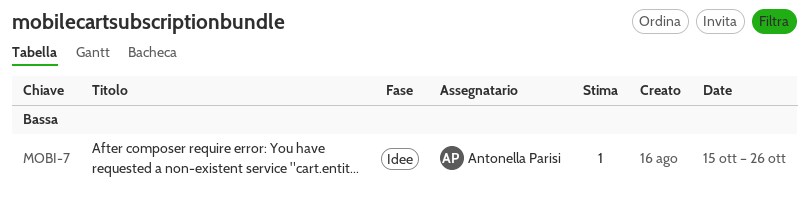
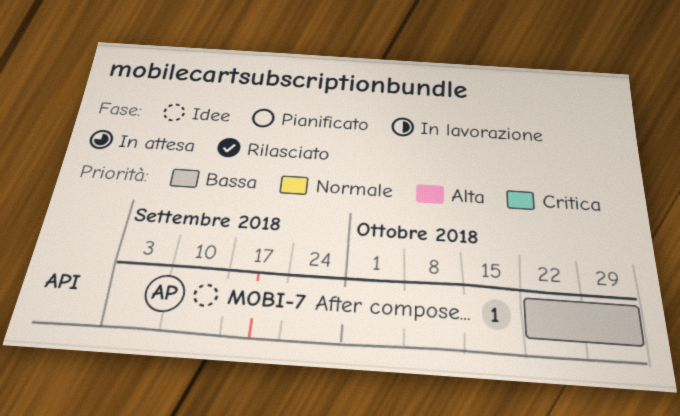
MOBI-7, start: Oct 15 -> Oct 22
MOBI-7, due: Oct 26 -> Nov 2

